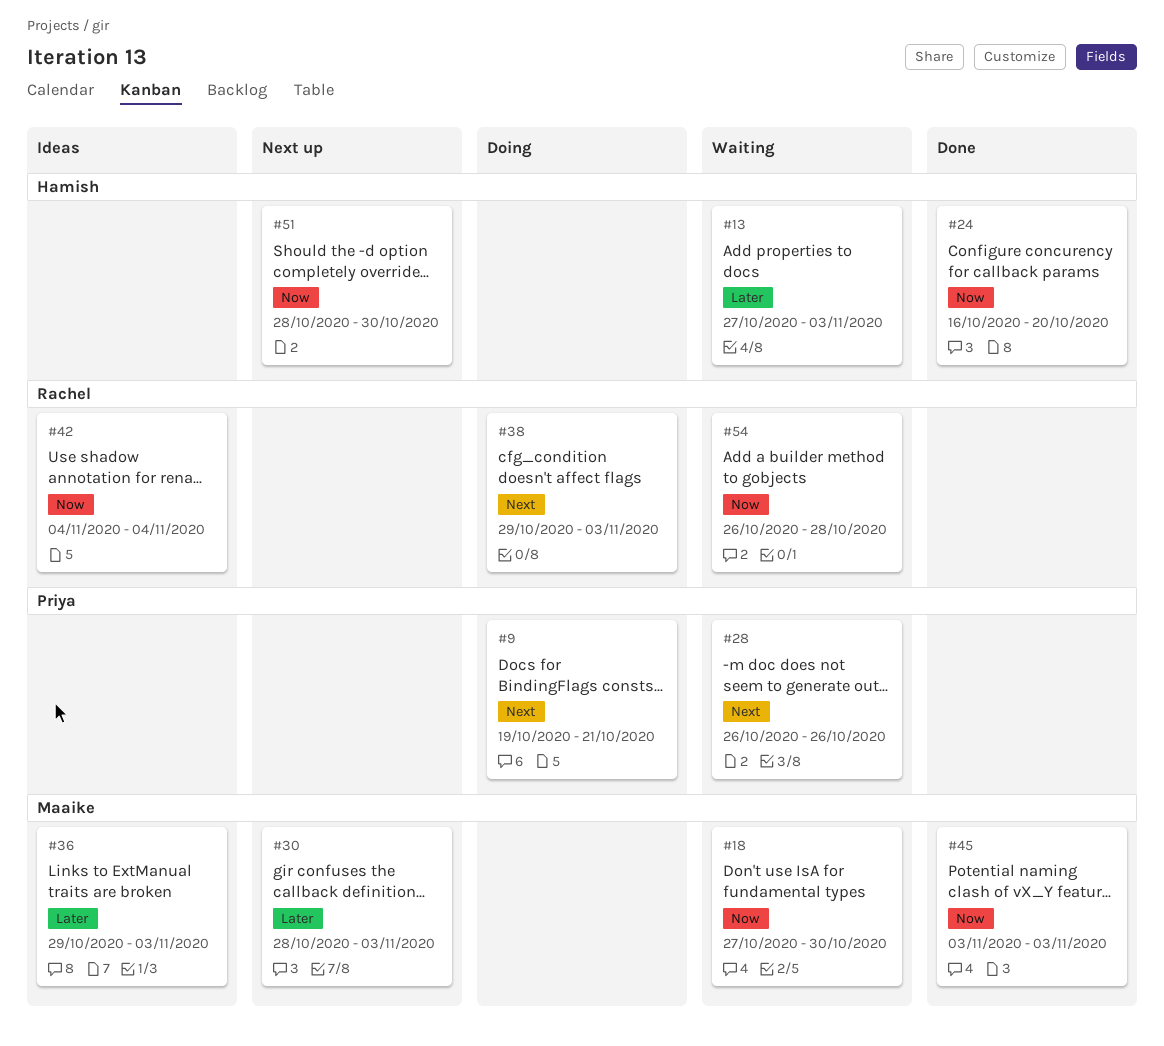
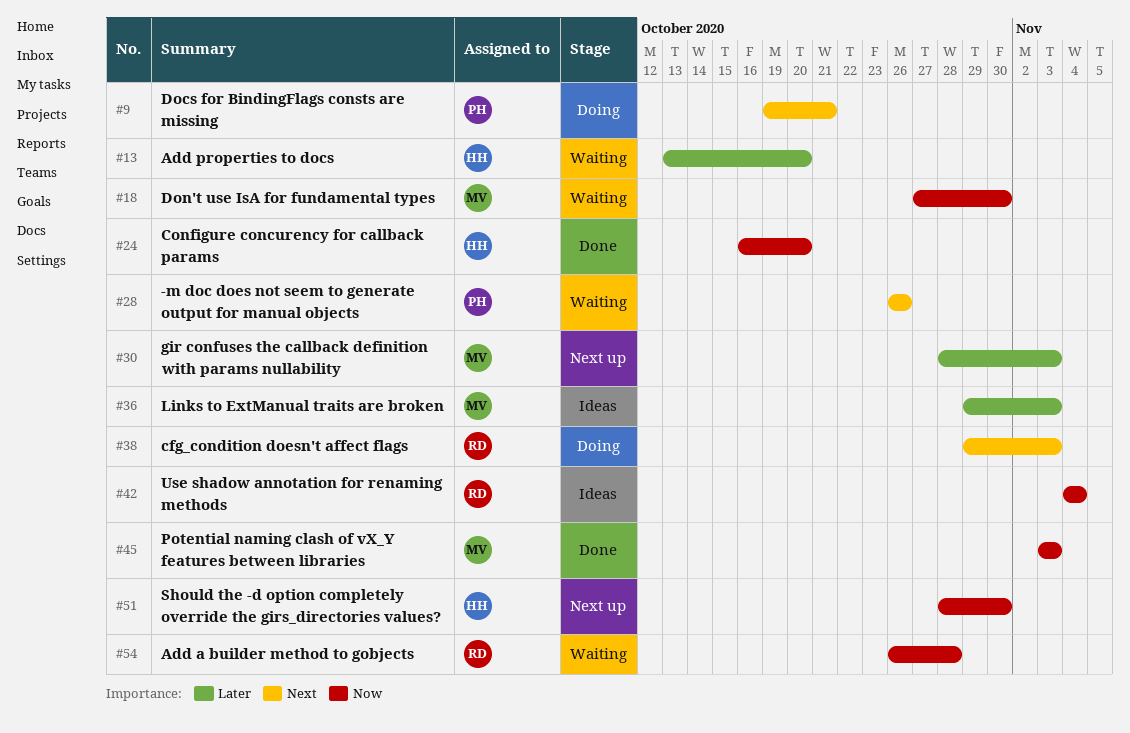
#13, start: Oct 27 -> Oct 13
#13, due: Nov 3 -> Oct 20

